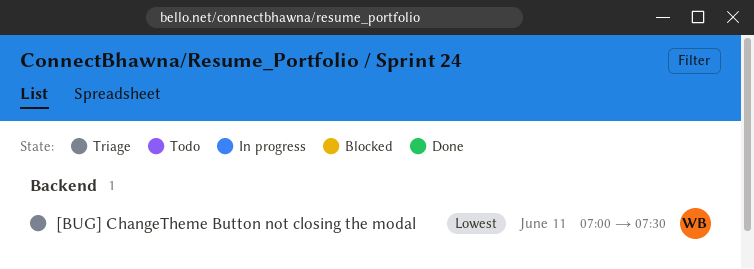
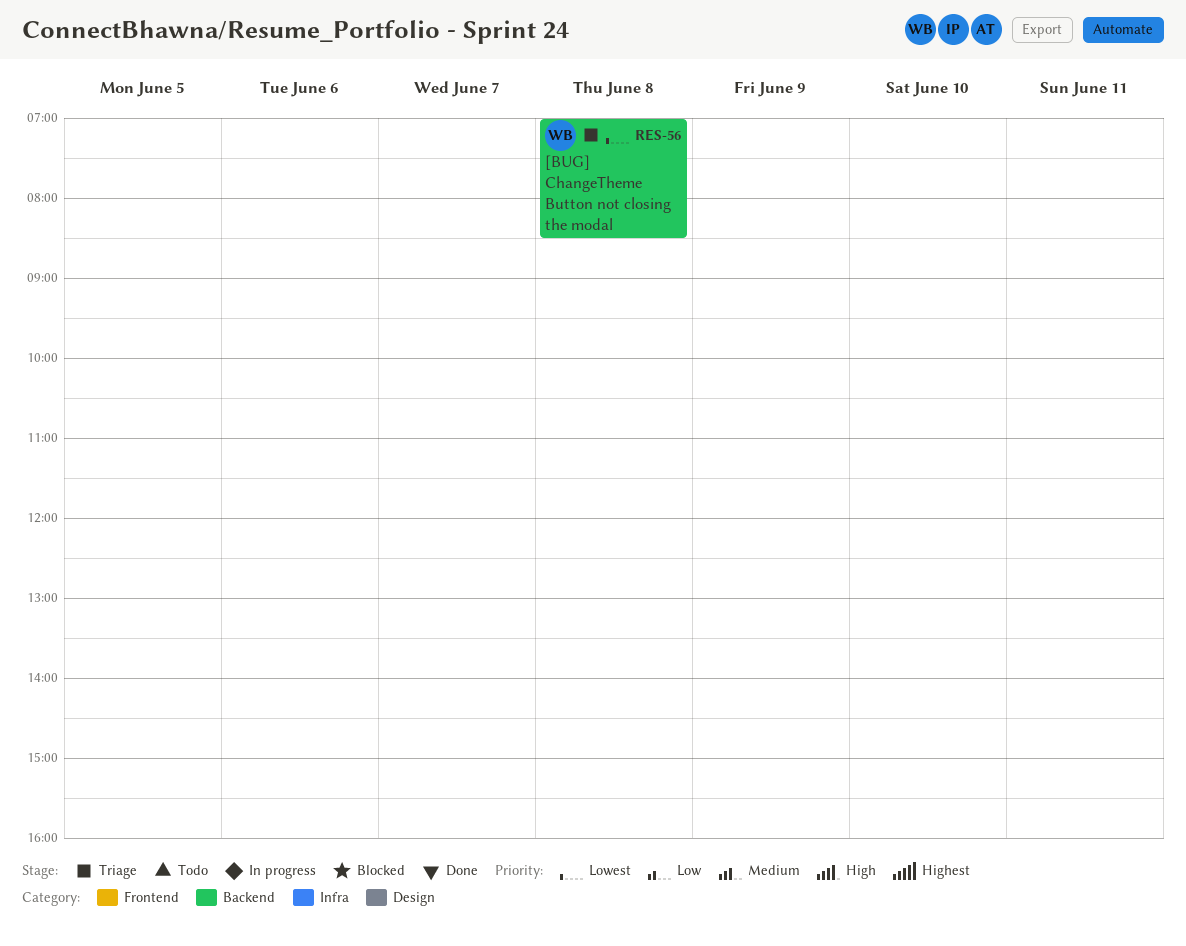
[BUG] ChangeTheme Button not closing the modal, day: Jun 11 -> Jun 8
[BUG] ChangeTheme Button not closing the modal, ends: 07:30 -> 08:30

